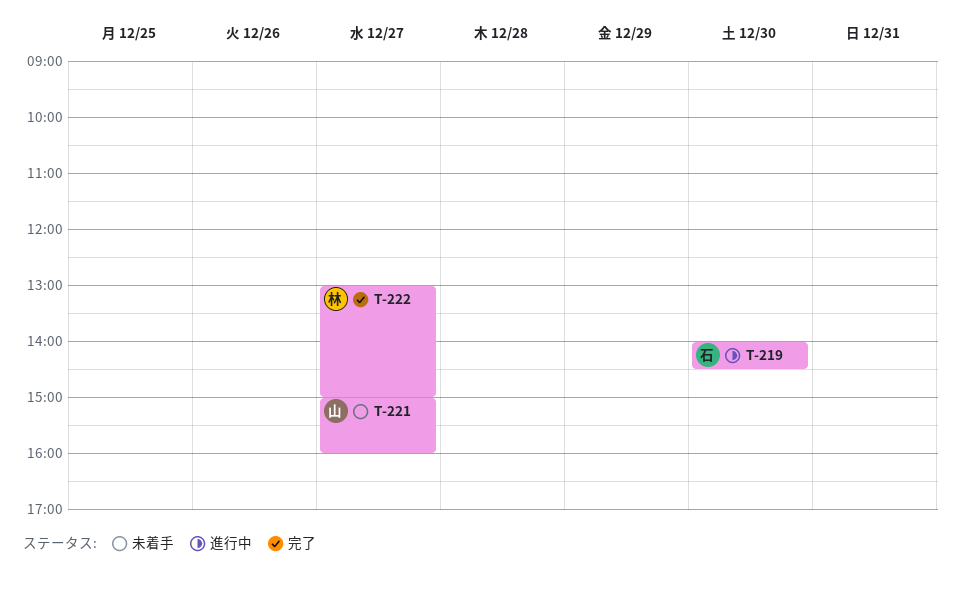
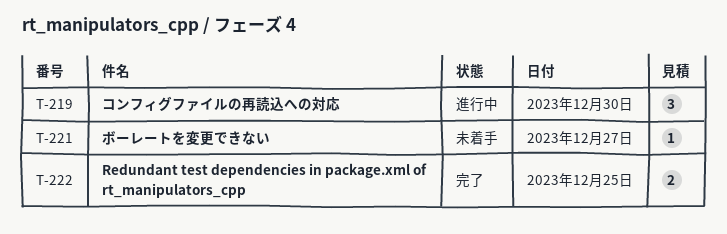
T-222, day: Dec 27 -> Dec 25

